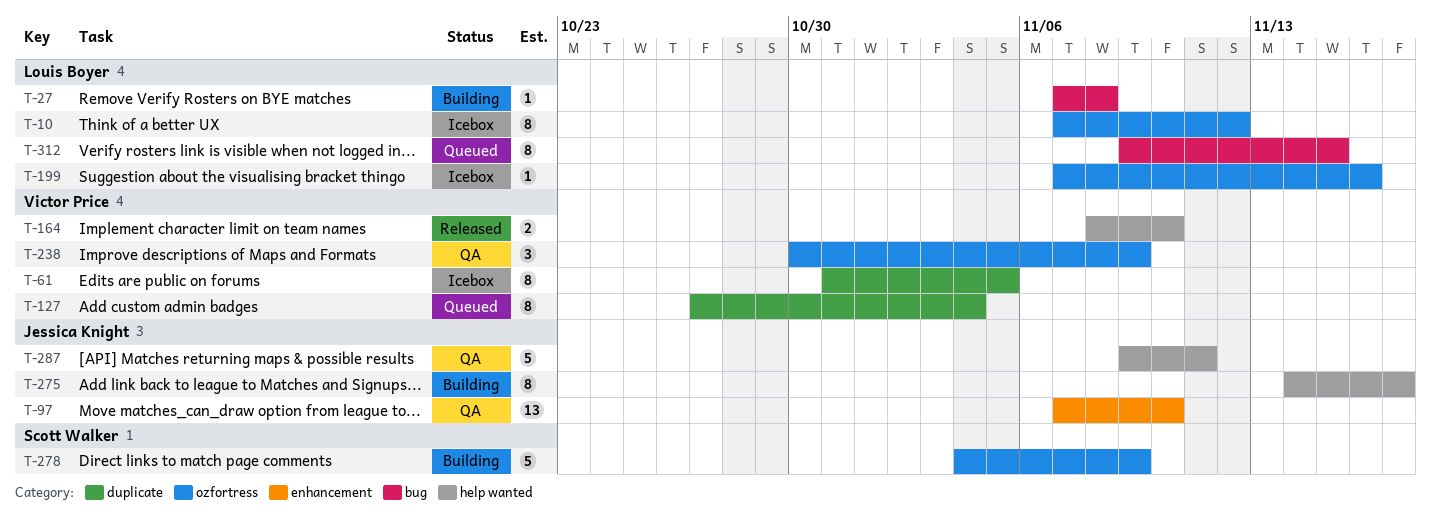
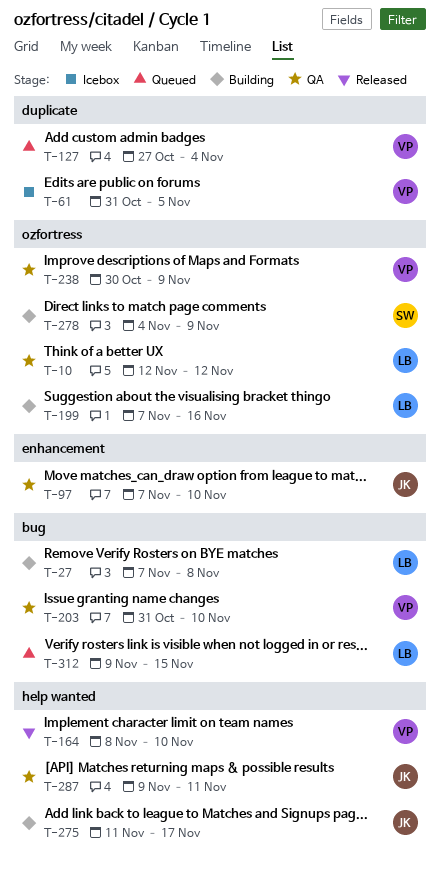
T-10, status: Icebox -> QA
T-10, start: Nov 7 -> Nov 12
T-199, status: Icebox -> Building
T-203: none -> present
T-275, start: Nov 14 -> Nov 11

